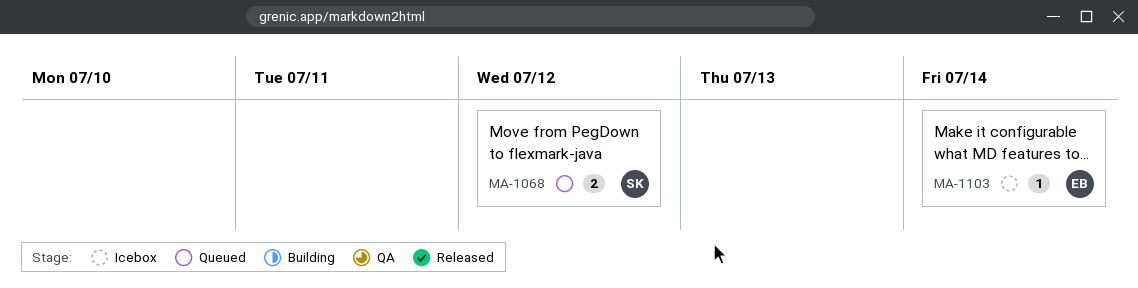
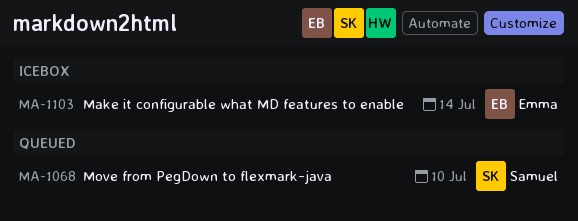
MA-1068, due: Jul 12 -> Jul 10

